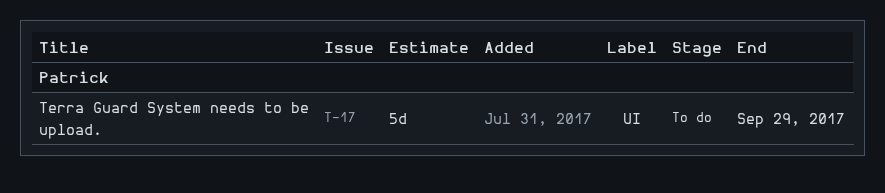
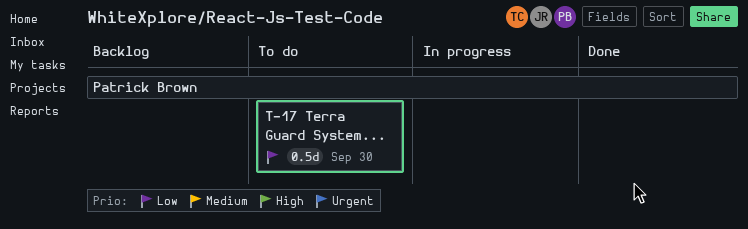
T-17, estimate: 5d -> 0.5d
T-17, due: Sep 29 -> Sep 30

